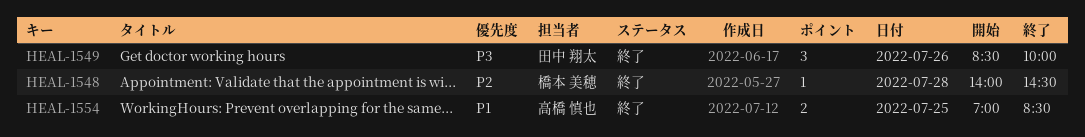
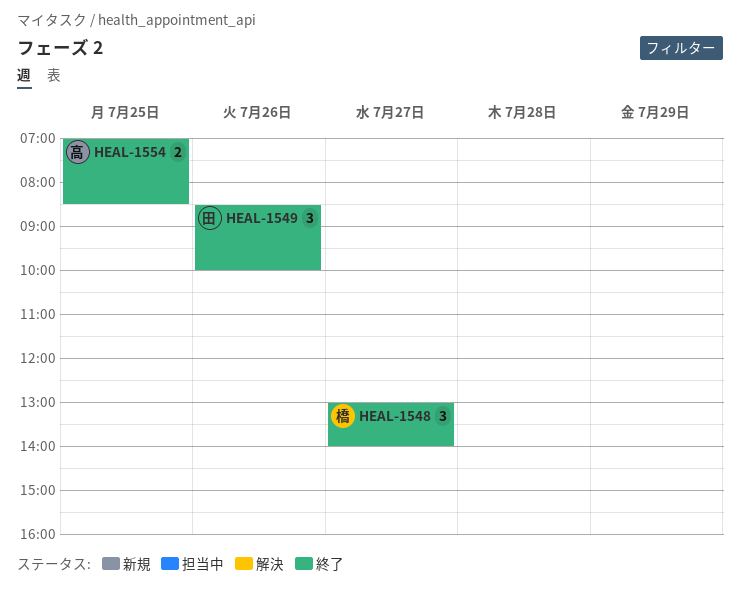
HEAL-1548, estimate: 1 -> 3
HEAL-1548, day: Jul 28 -> Jul 27
HEAL-1548, begins: 14:00 -> 13:00
HEAL-1548, ends: 14:30 -> 14:00

